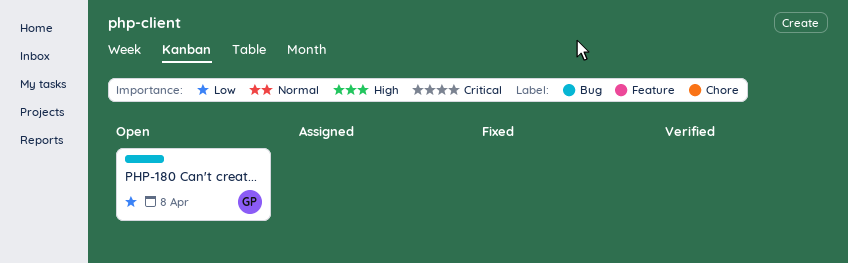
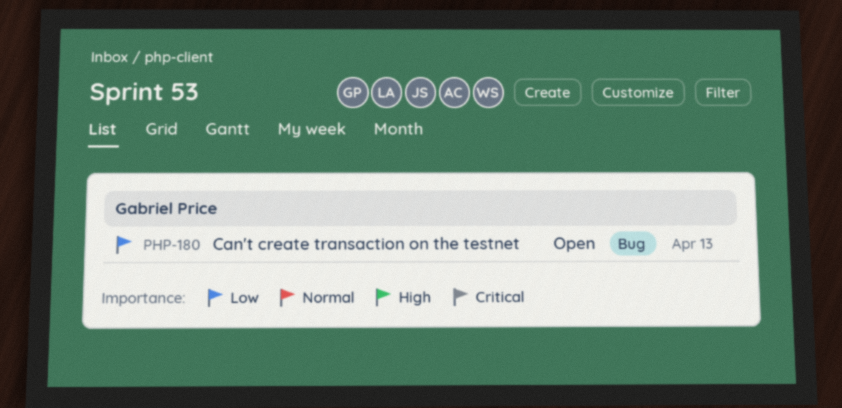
PHP-180, due: Apr 8 -> Apr 13

